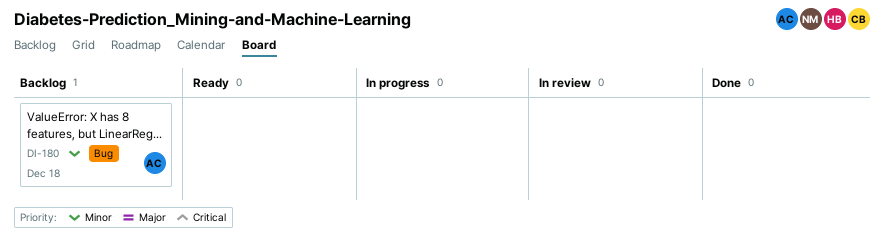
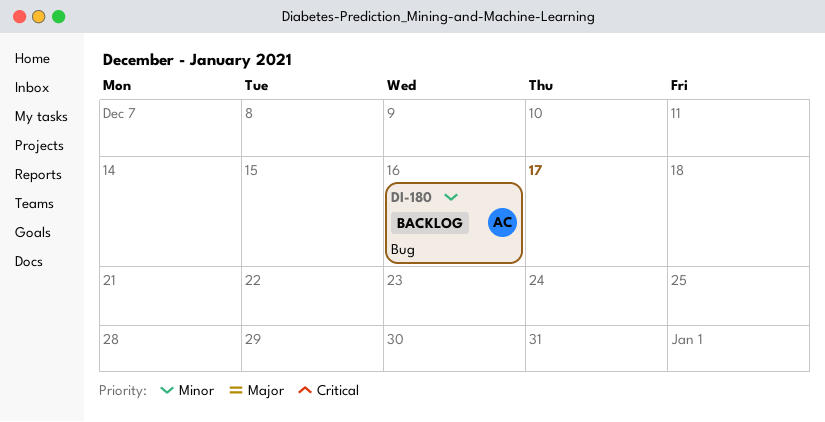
DI-180, due: Dec 18 -> Dec 16

